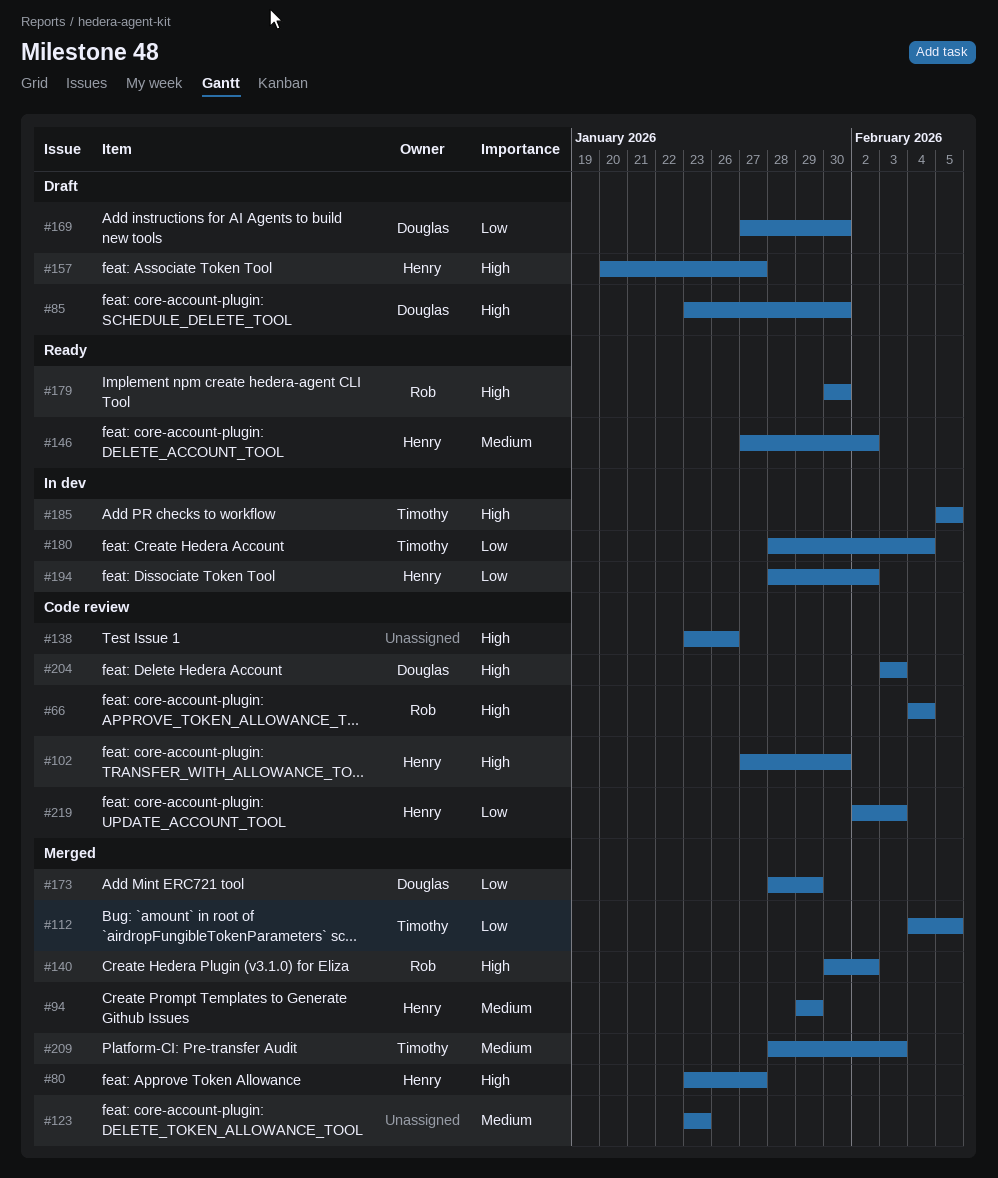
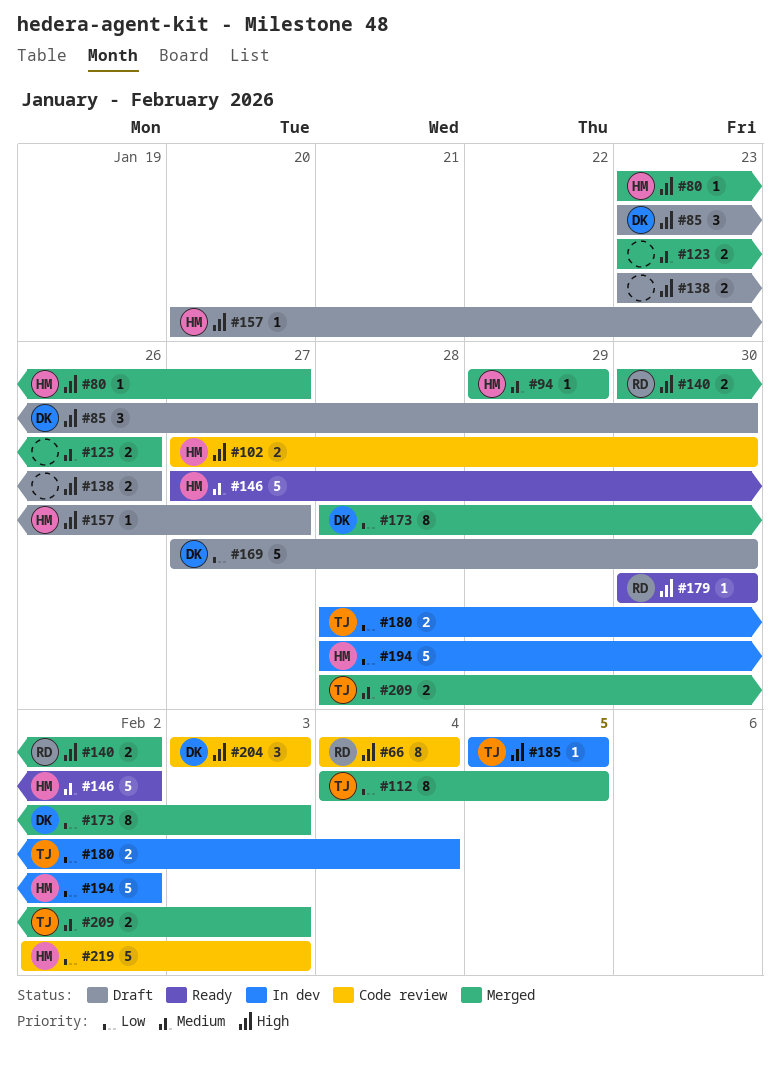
#123, due: Jan 23 -> Jan 26
#138, status: Code review -> Draft
#173, due: Jan 29 -> Feb 3

